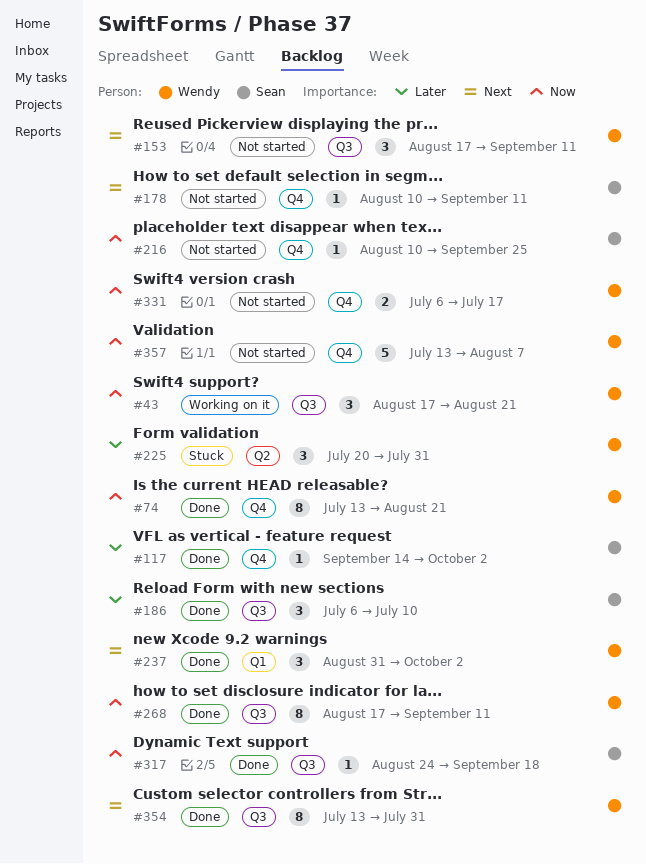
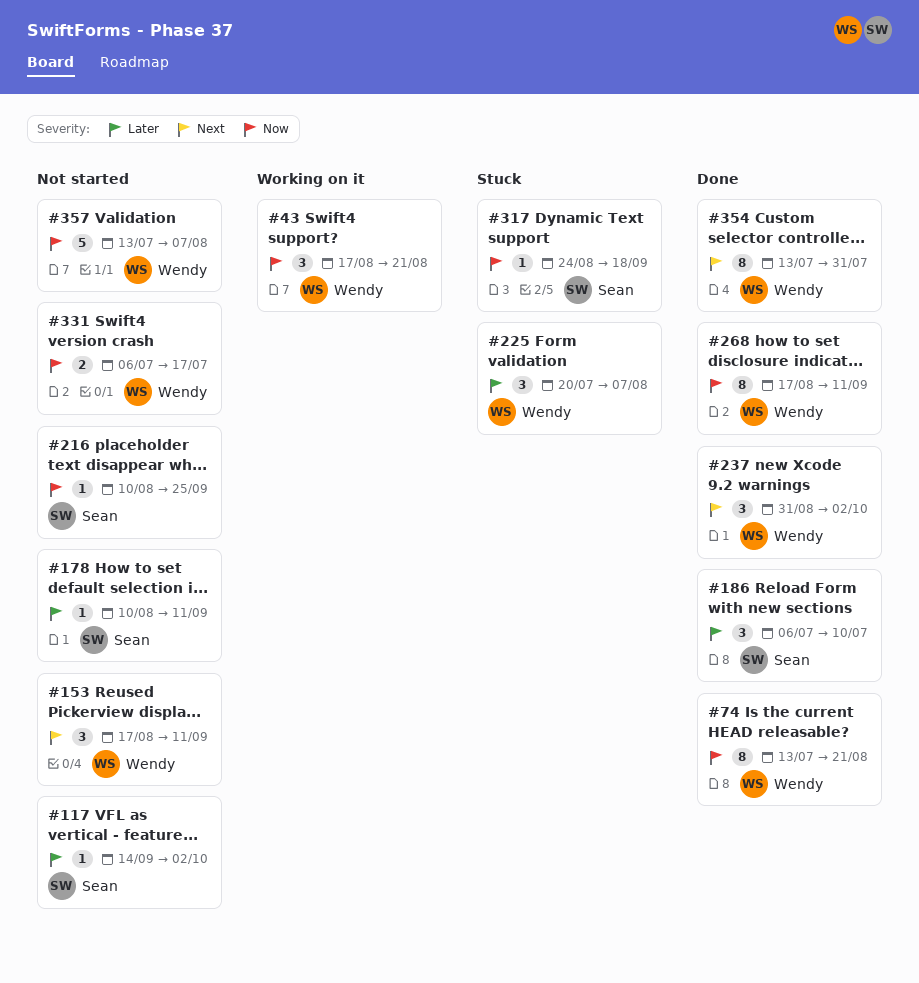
#117, status: Done -> Not started
#178, priority: Next -> Later
#225, due: Jul 31 -> Aug 7
#317, status: Done -> Stuck

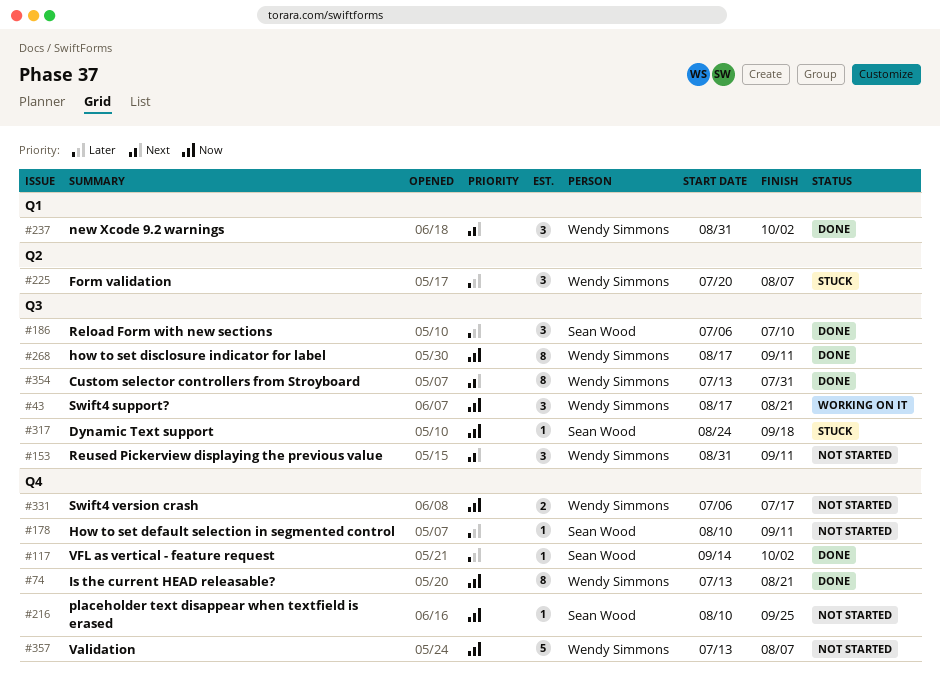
#117, status: Not started -> Done
#153, start: Aug 17 -> Aug 31

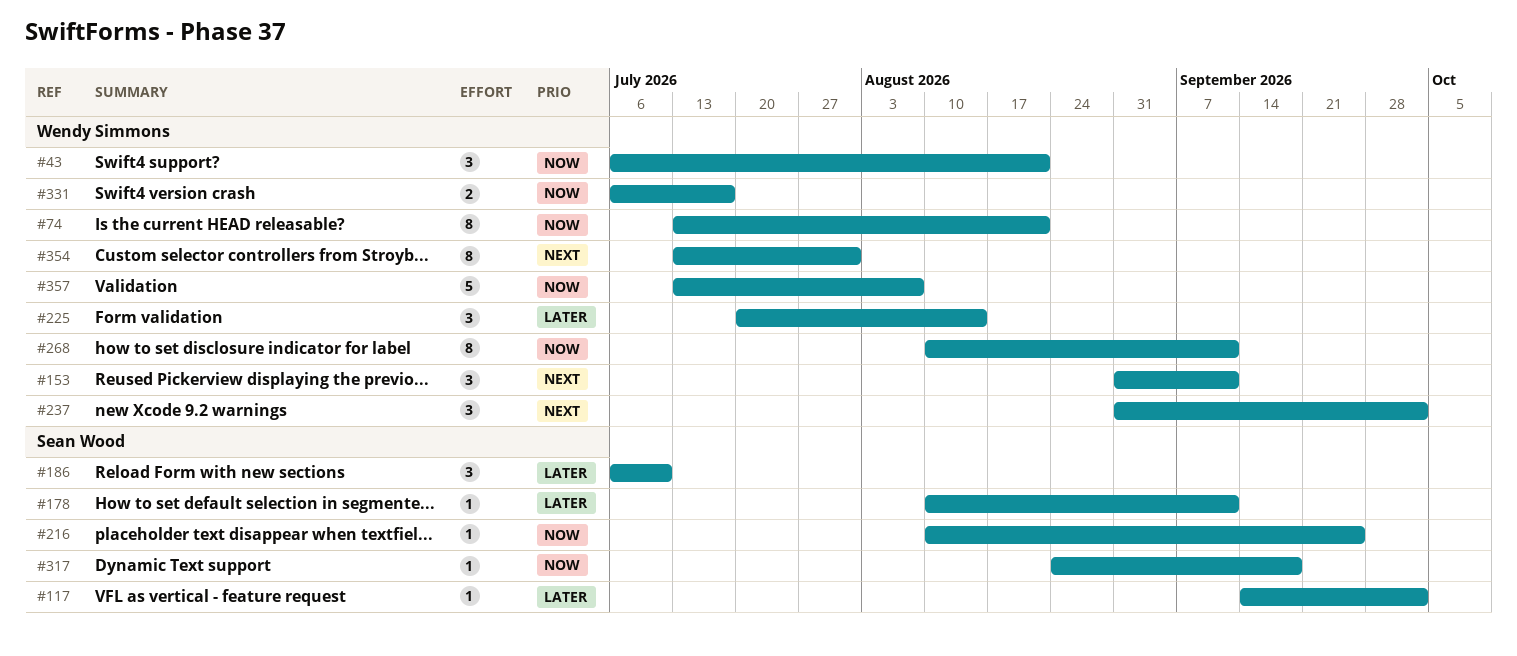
#43, start: Aug 17 -> Jul 6
#225, due: Aug 7 -> Aug 14
#268, start: Aug 17 -> Aug 10

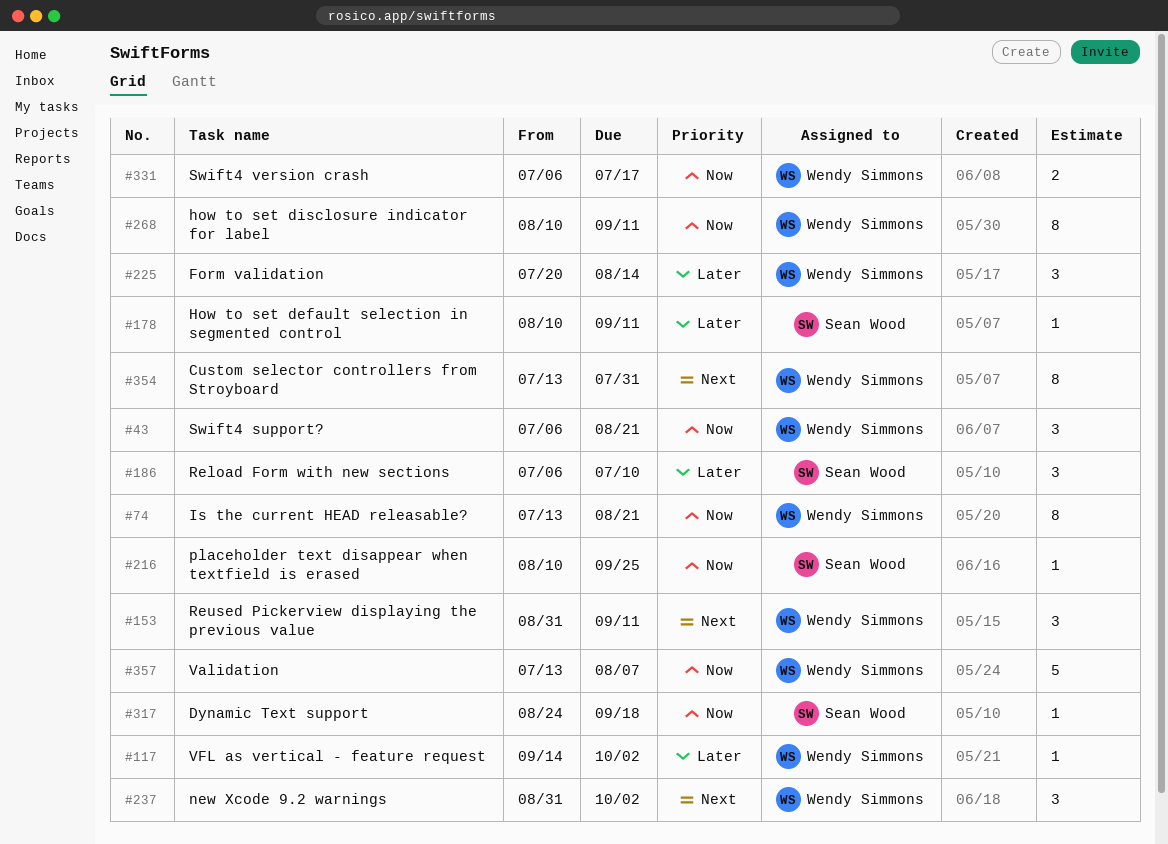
#117, owner: Sean Wood -> Wendy Simmons

